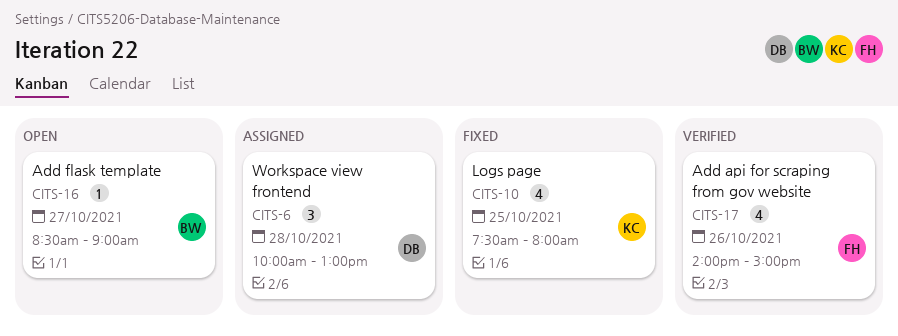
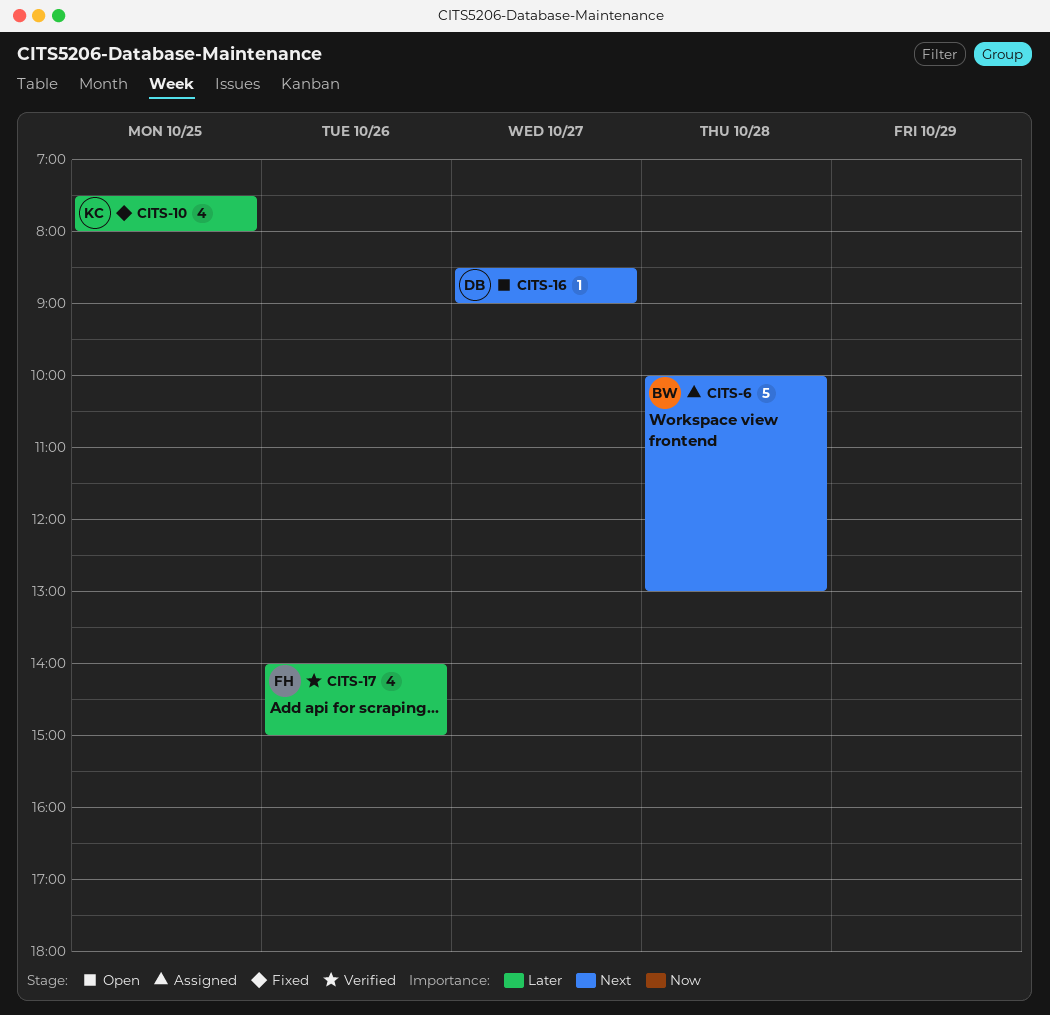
CITS-6, owner: DB -> BW
CITS-6, estimate: 3 -> 5
CITS-16, owner: BW -> DB

